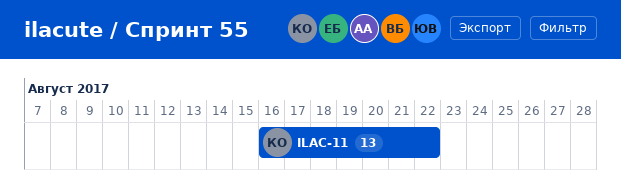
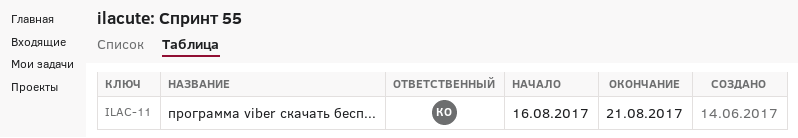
ILAC-11, due: Aug 22 -> Aug 21

